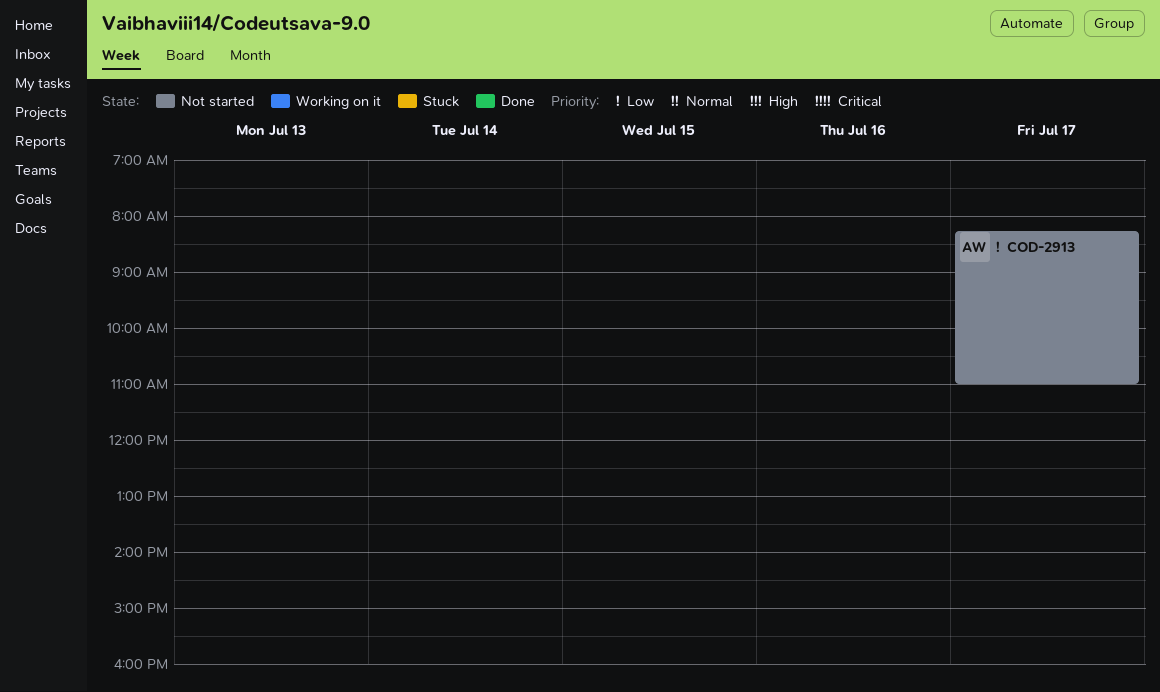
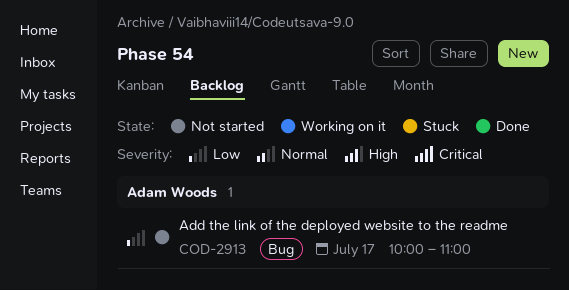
COD-2913, begins: 08:15 -> 10:00

